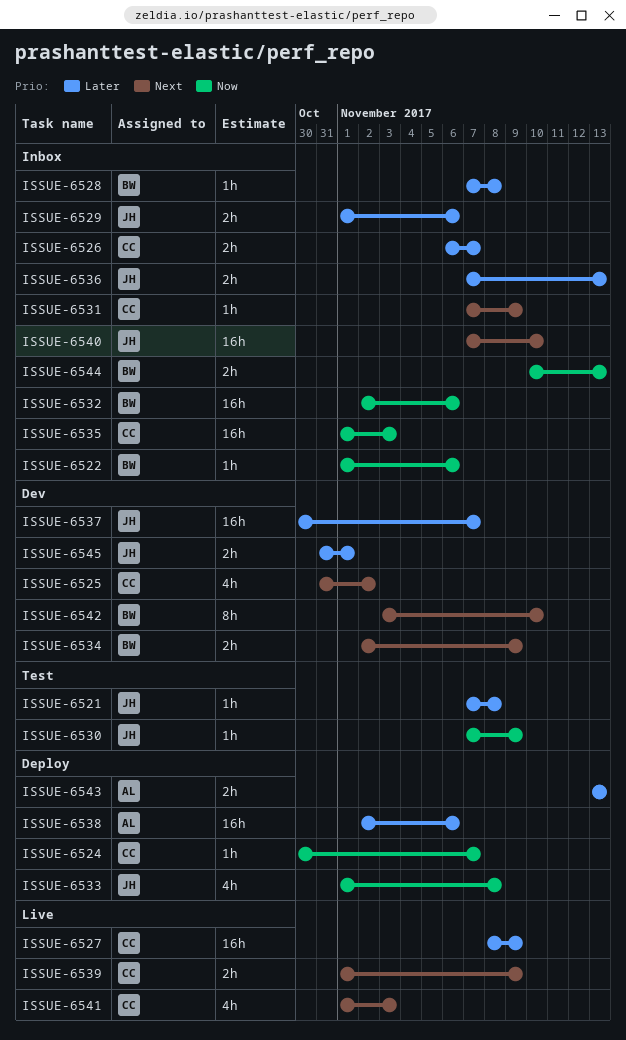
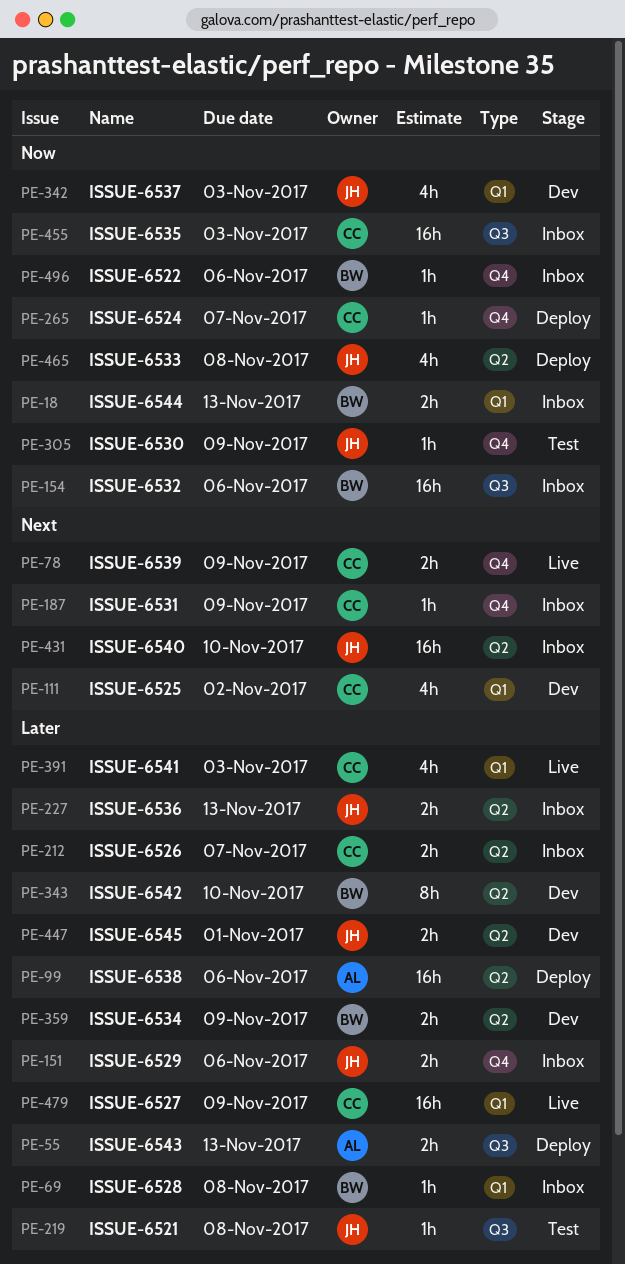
ISSUE-6534, priority: Next -> Later
ISSUE-6537, priority: Later -> Now
ISSUE-6537, estimate: 16h -> 4h
ISSUE-6537, due: Nov 7 -> Nov 3
ISSUE-6541, priority: Next -> Later
ISSUE-6542, priority: Next -> Later

